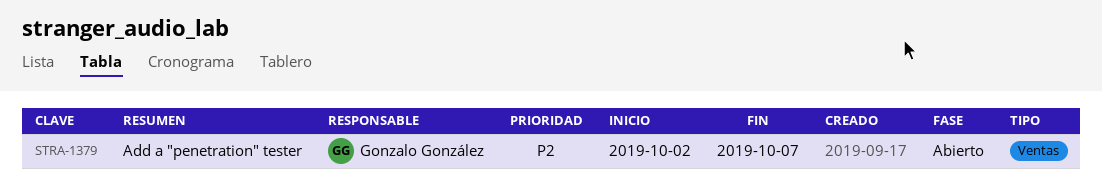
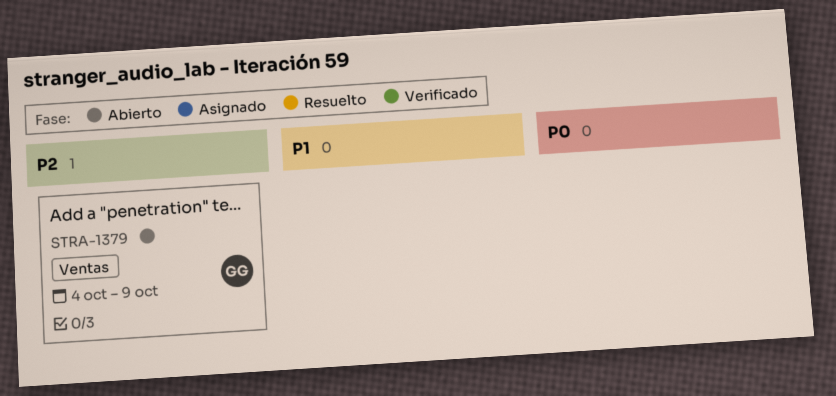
STRA-1379, start: Oct 2 -> Oct 4
STRA-1379, due: Oct 7 -> Oct 9

